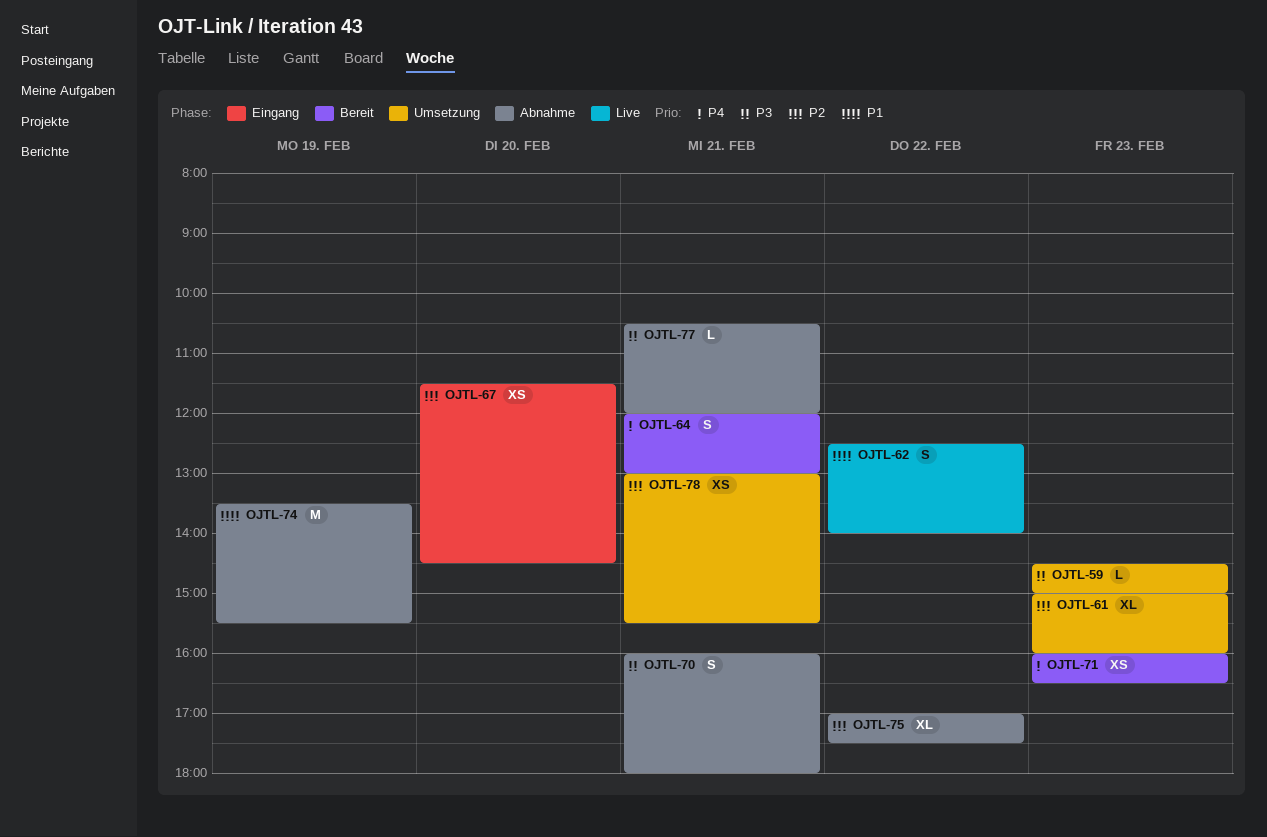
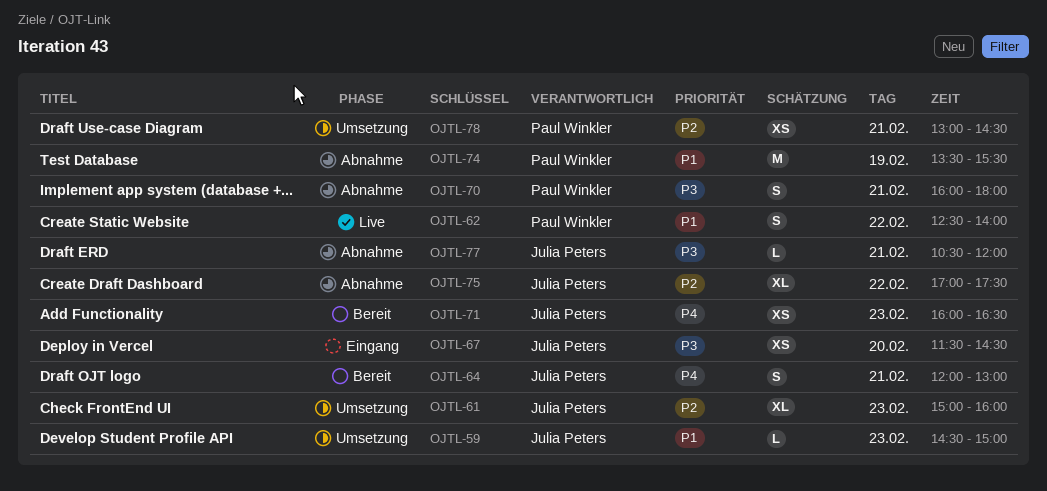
OJTL-59, priority: P3 -> P1
OJTL-67, priority: P2 -> P3
OJTL-78, ends: 15:30 -> 14:30

